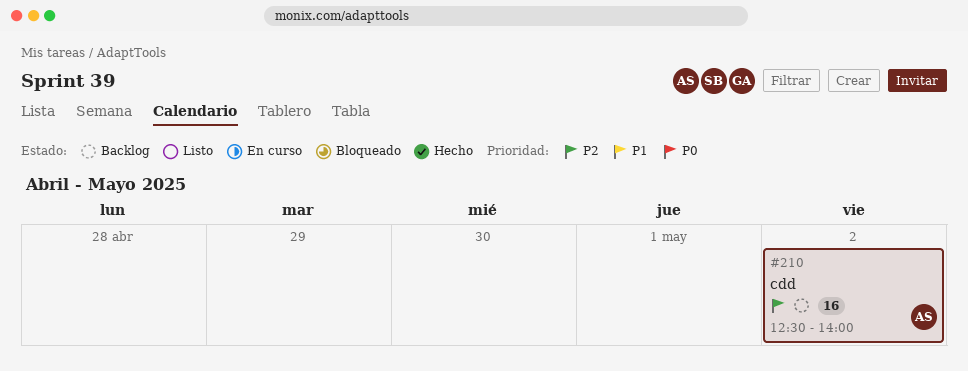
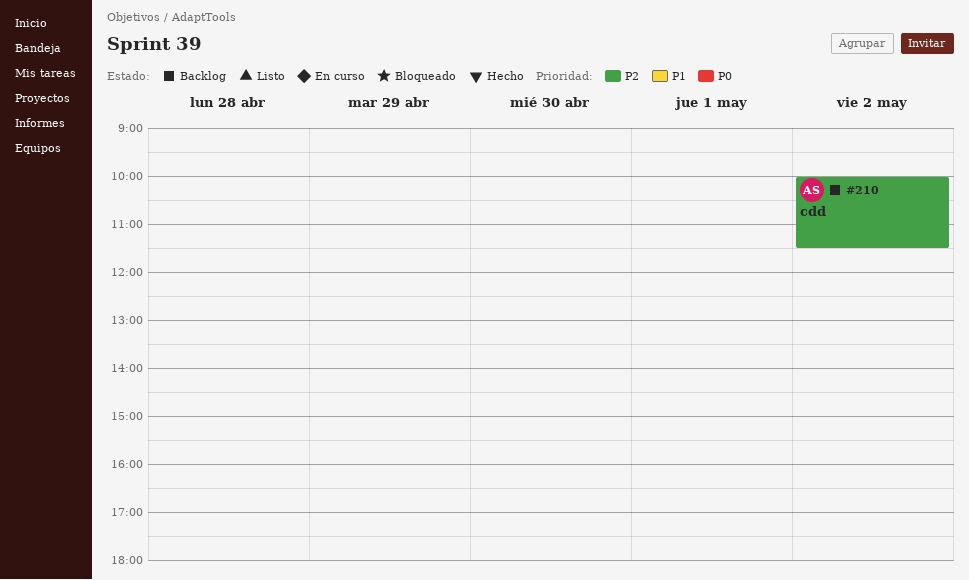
#210, begins: 12:30 -> 10:00
#210, ends: 14:00 -> 11:30

